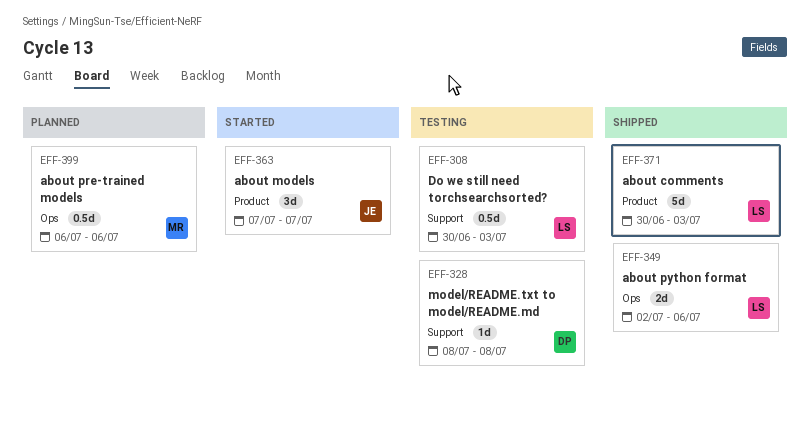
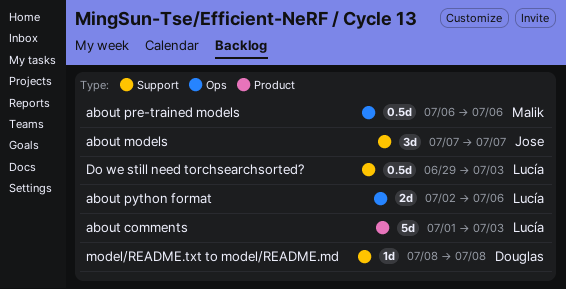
about comments, start: Jun 30 -> Jul 1
about models, label: Product -> Support
Do we still need torchsearchsorted?, start: Jun 30 -> Jun 29

